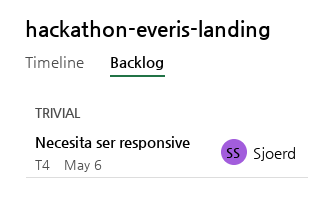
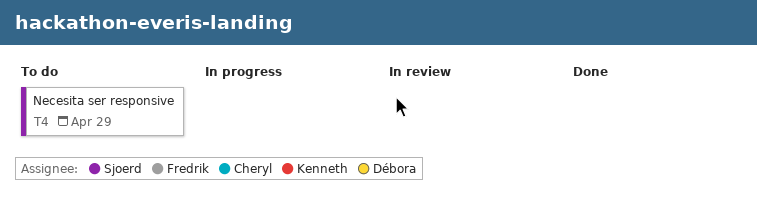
T4, due: May 6 -> Apr 29

